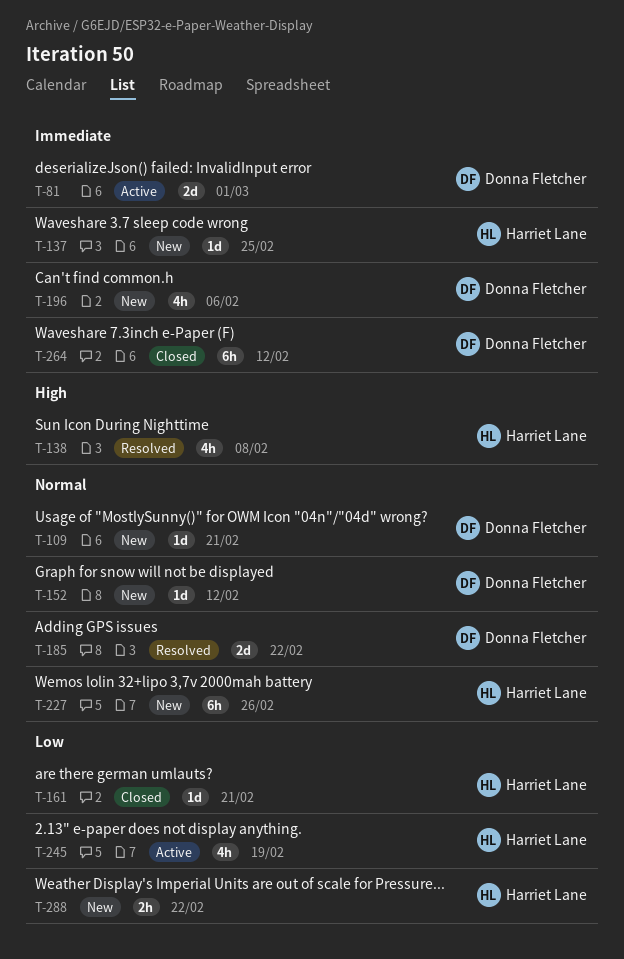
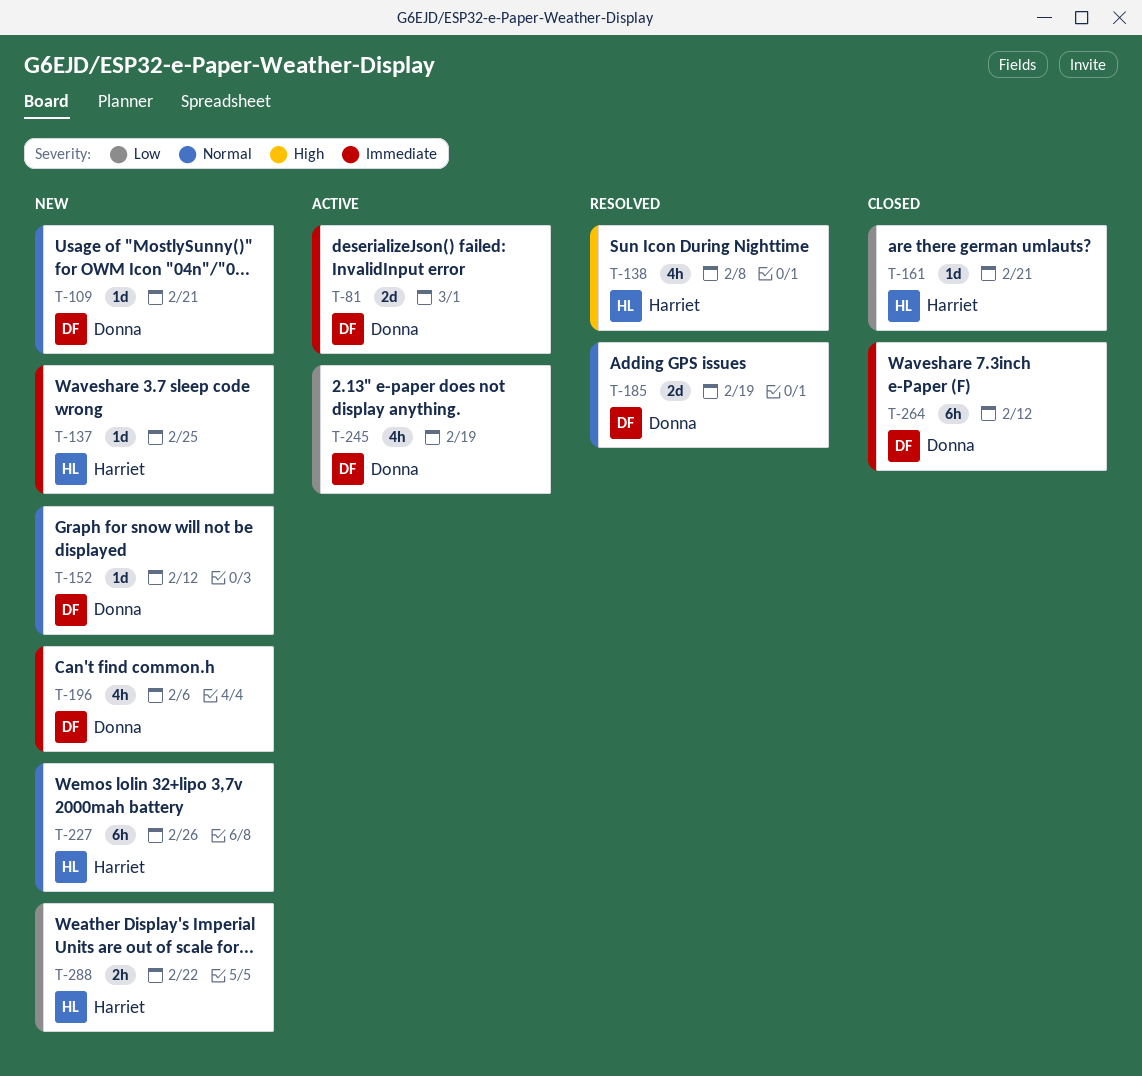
T-185, due: Feb 22 -> Feb 19
T-245, owner: Harriet Lane -> Donna Fletcher

